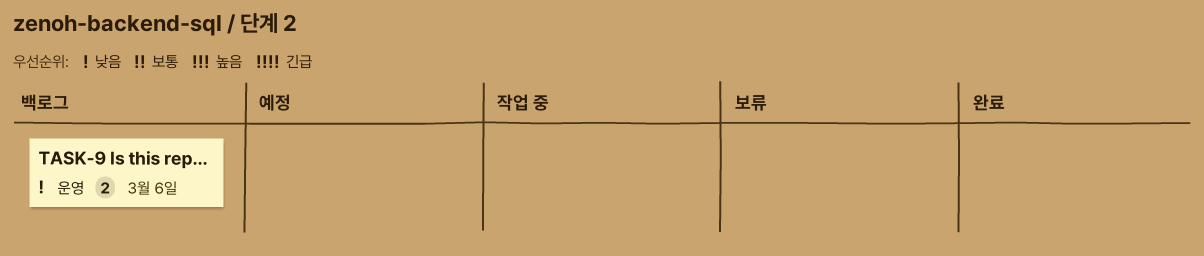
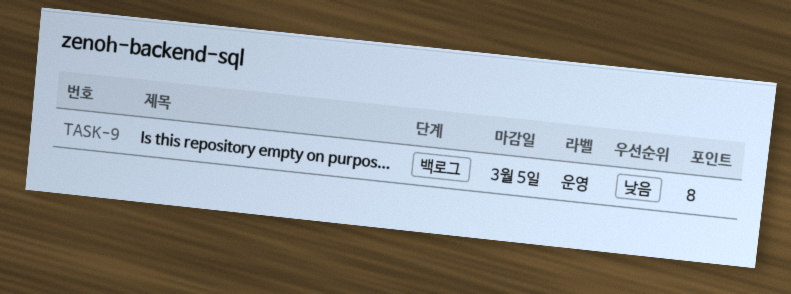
TASK-9, estimate: 2 -> 8
TASK-9, due: Mar 6 -> Mar 5

